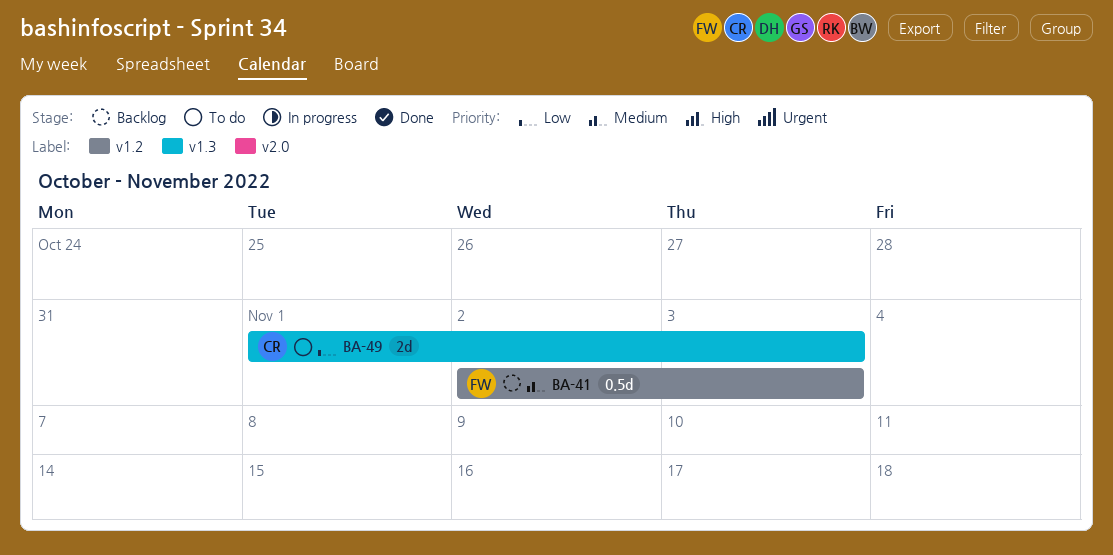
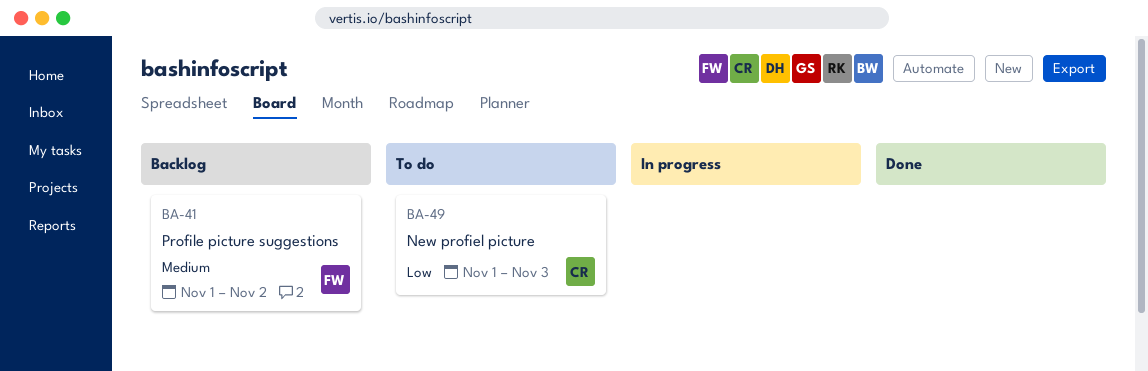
BA-41, start: Nov 2 -> Nov 1
BA-41, due: Nov 3 -> Nov 2

